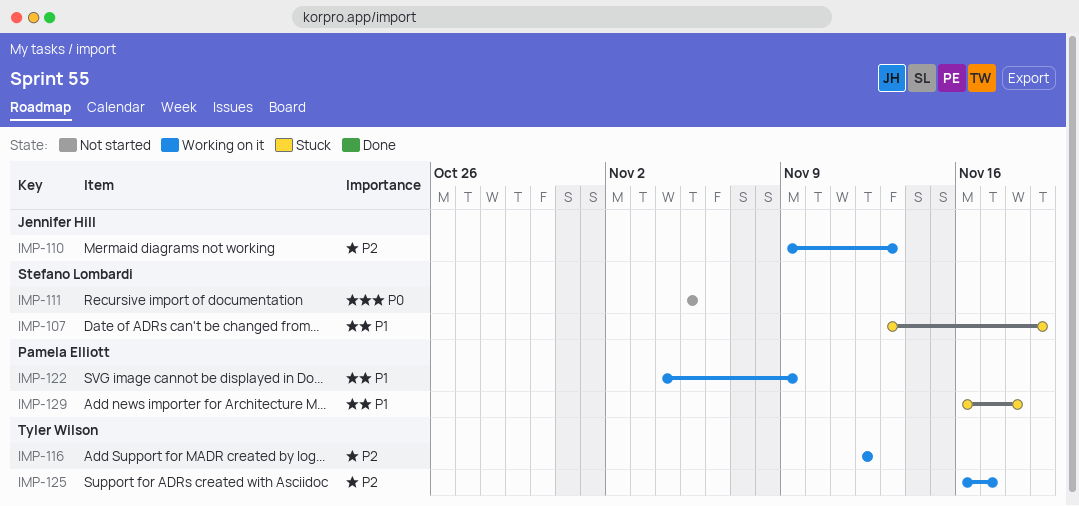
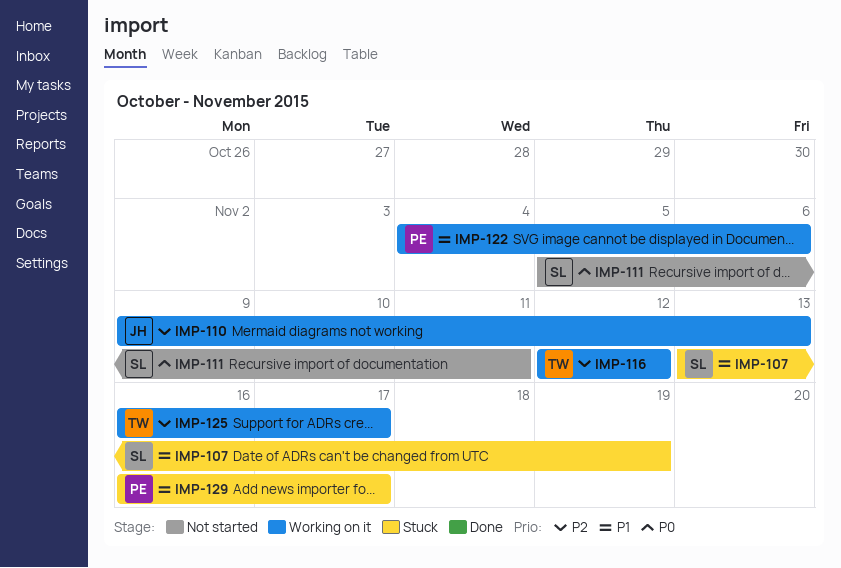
IMP-111, due: Nov 5 -> Nov 11
IMP-122, due: Nov 9 -> Nov 6
IMP-129, due: Nov 18 -> Nov 17

